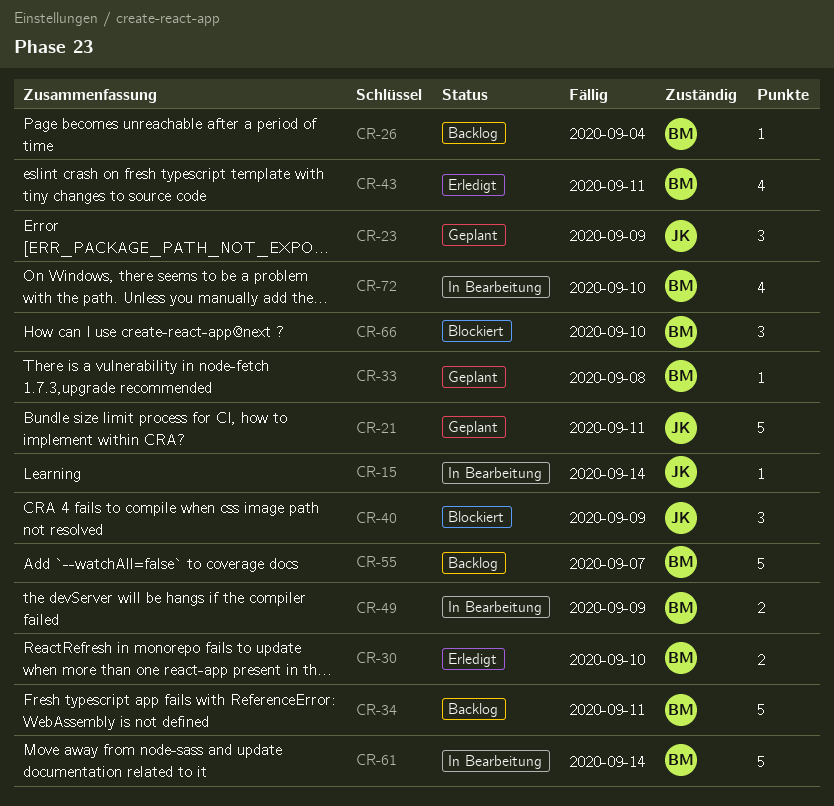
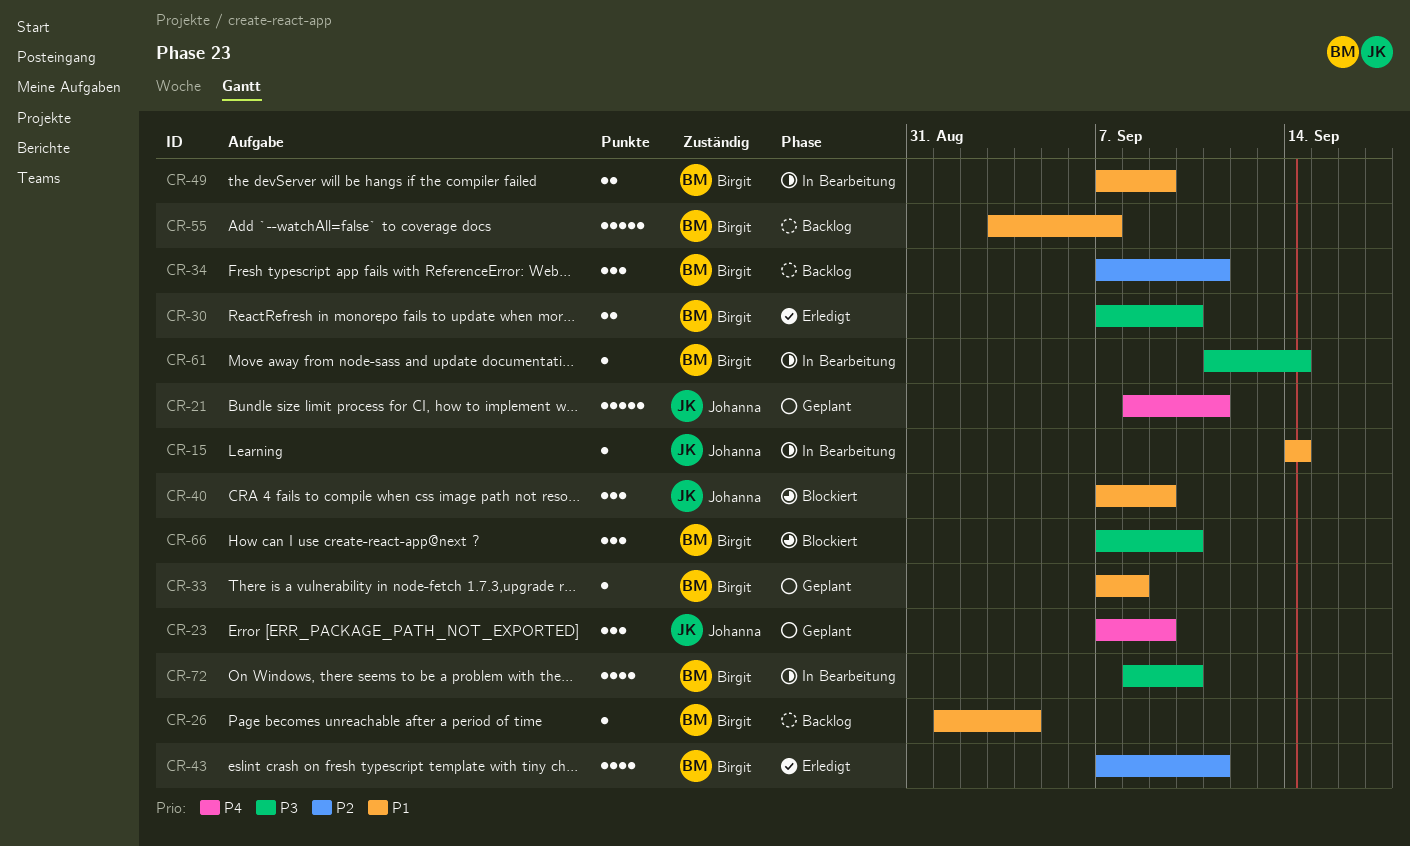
CR-34, estimate: 5 -> 3
CR-61, estimate: 5 -> 1

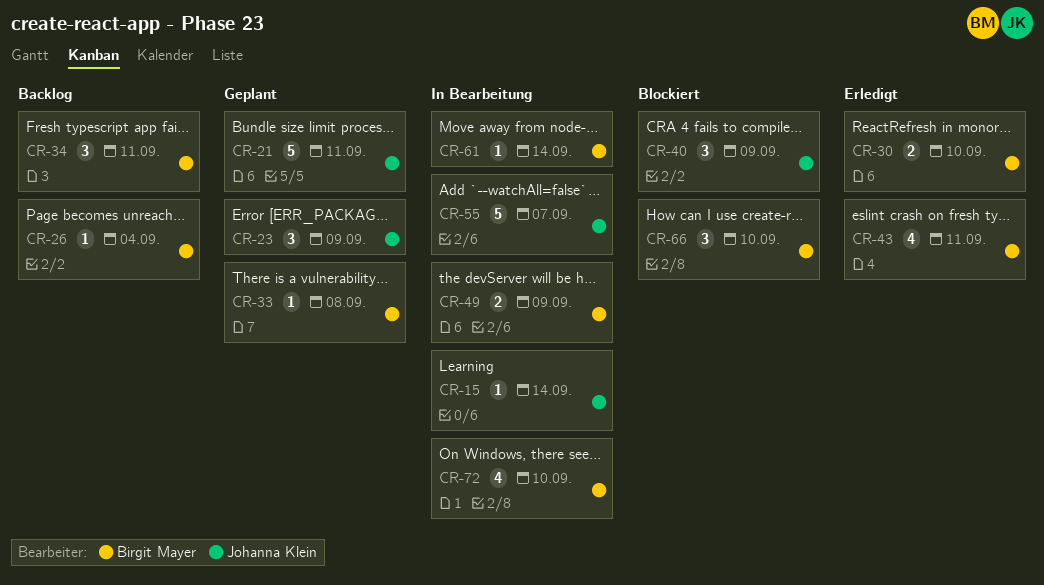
CR-55, status: Backlog -> In Bearbeitung
CR-55, owner: Birgit Mayer -> Johanna Klein

